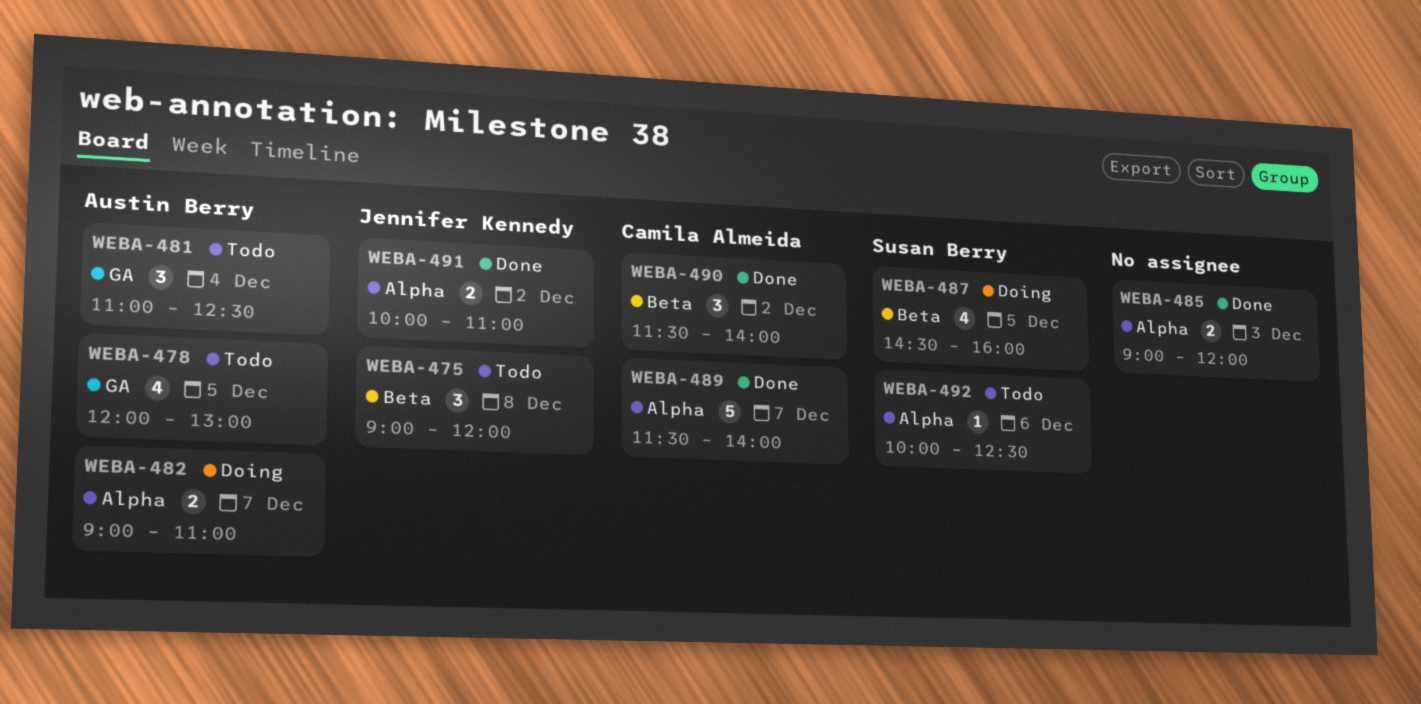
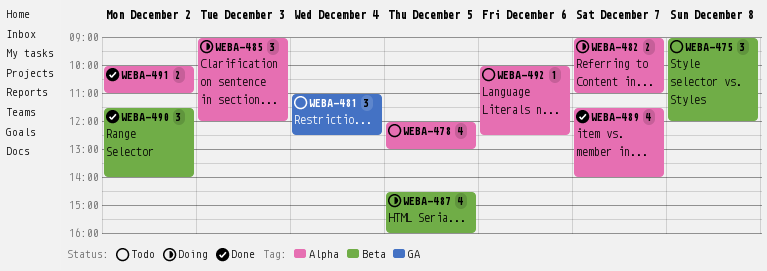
WEBA-478, label: GA -> Alpha
WEBA-485, status: Done -> Doing
WEBA-485, estimate: 2 -> 3
WEBA-489, estimate: 5 -> 4

